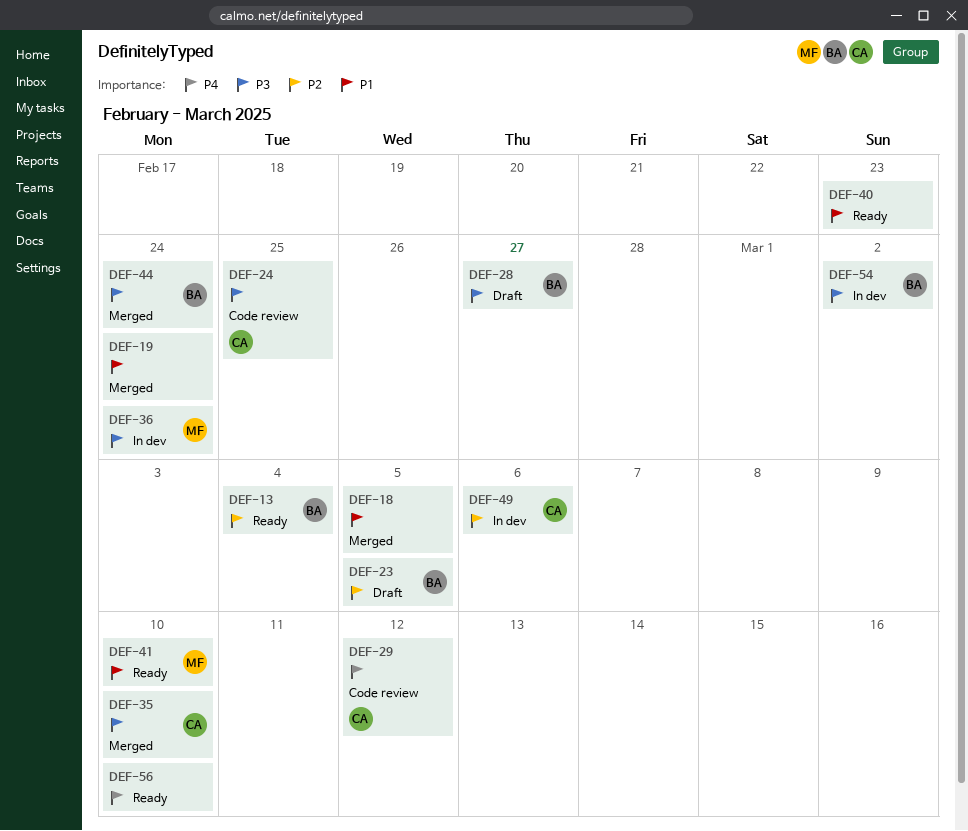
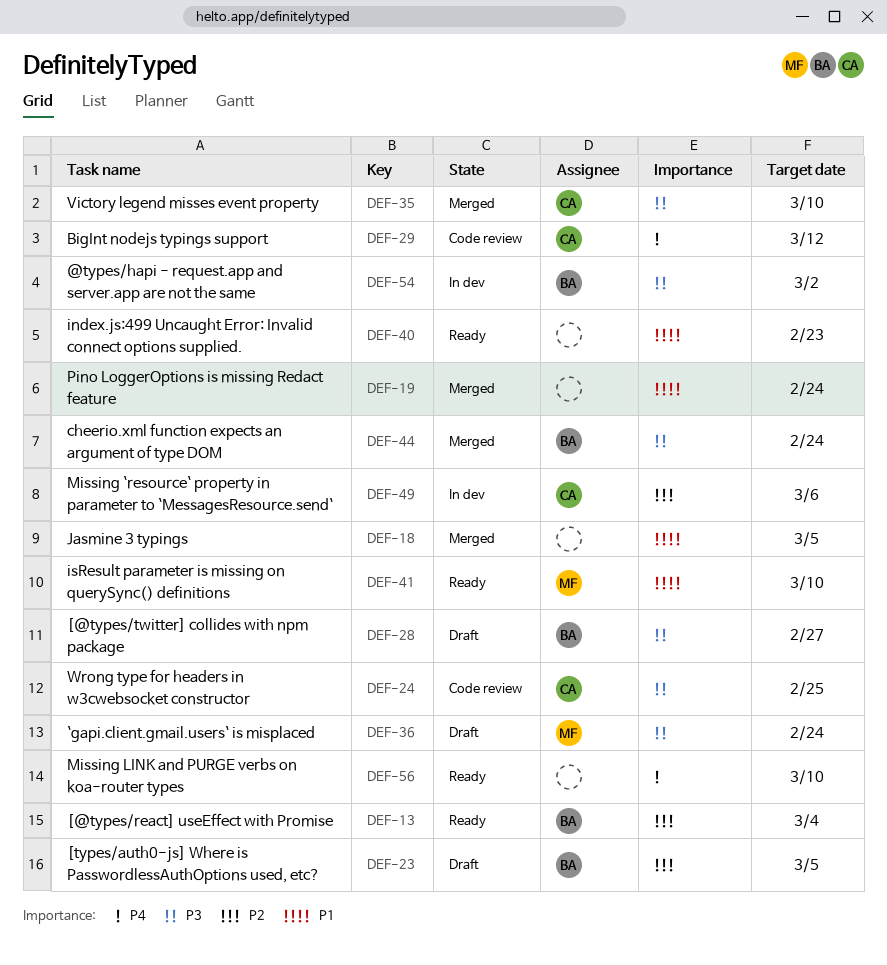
DEF-36, status: In dev -> Draft

